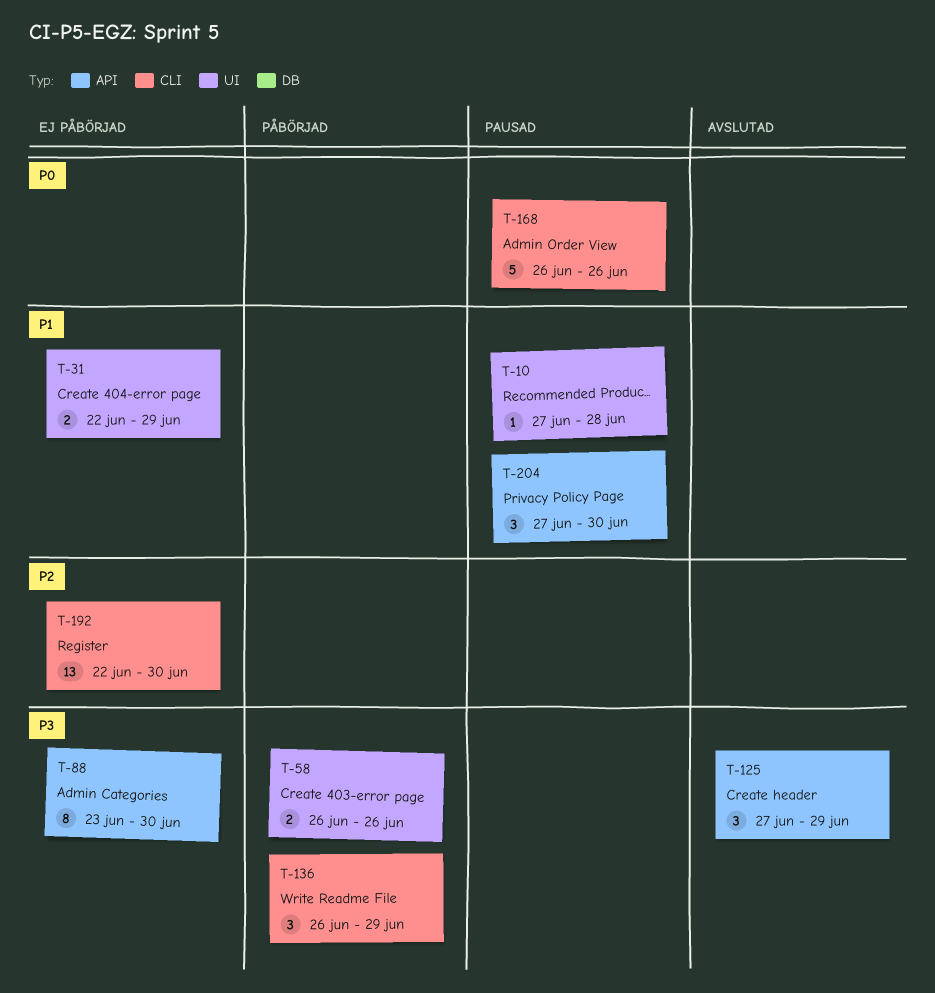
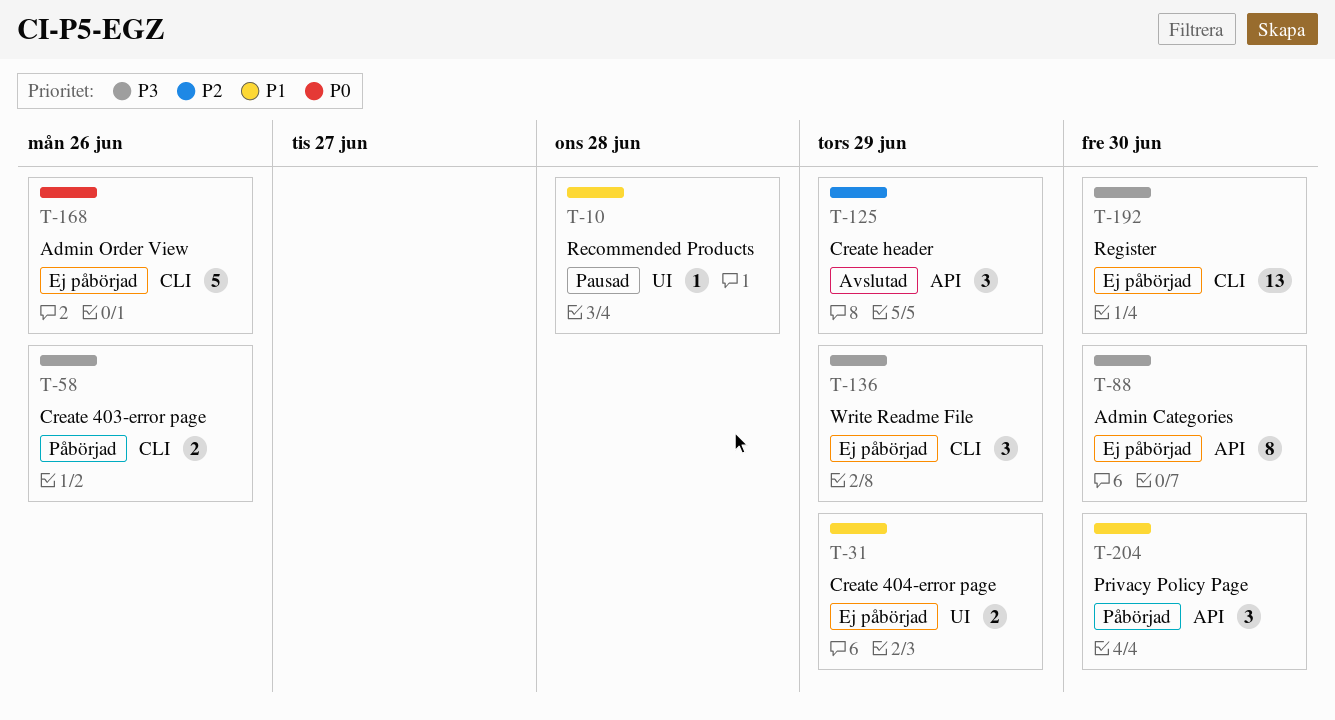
T-58, label: UI -> CLI
T-125, priority: P3 -> P2
T-136, status: Påbörjad -> Ej påbörjad
T-168, status: Pausad -> Ej påbörjad
T-192, priority: P2 -> P3
T-204, status: Pausad -> Påbörjad

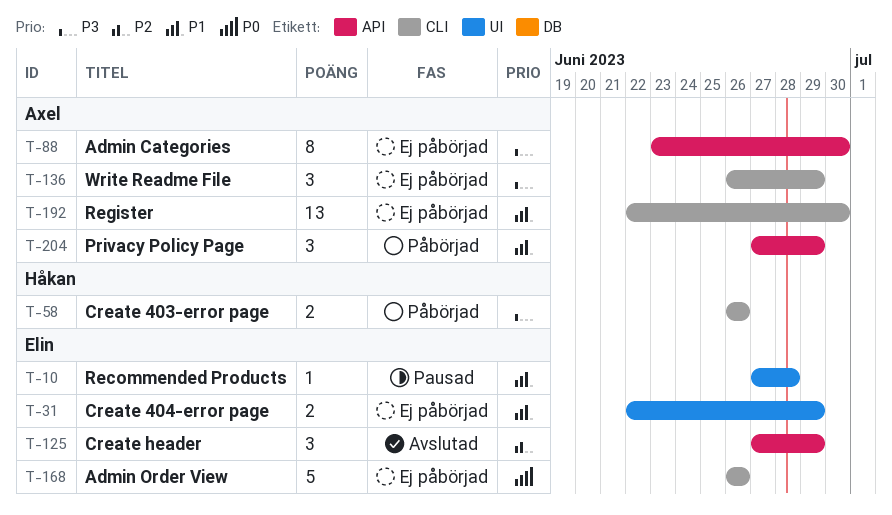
T-192, priority: P3 -> P1
T-204, due: Jun 30 -> Jun 29

